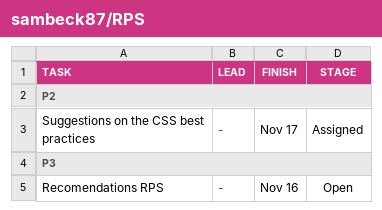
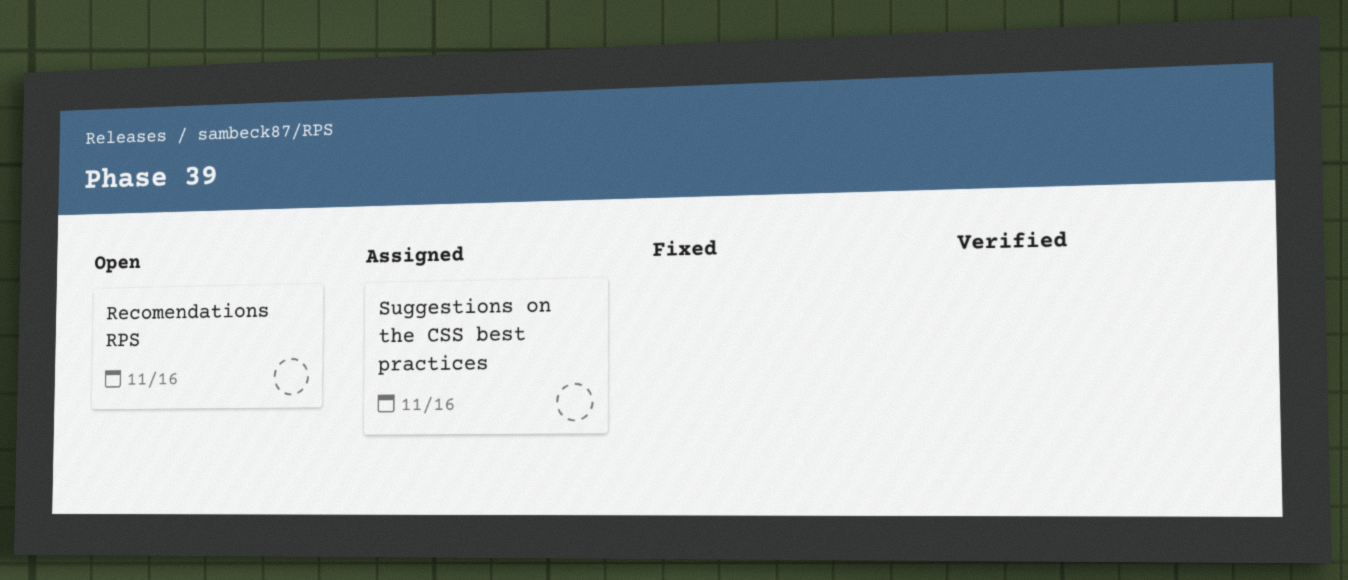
Suggestions on the CSS best practices, due: Nov 17 -> Nov 16

